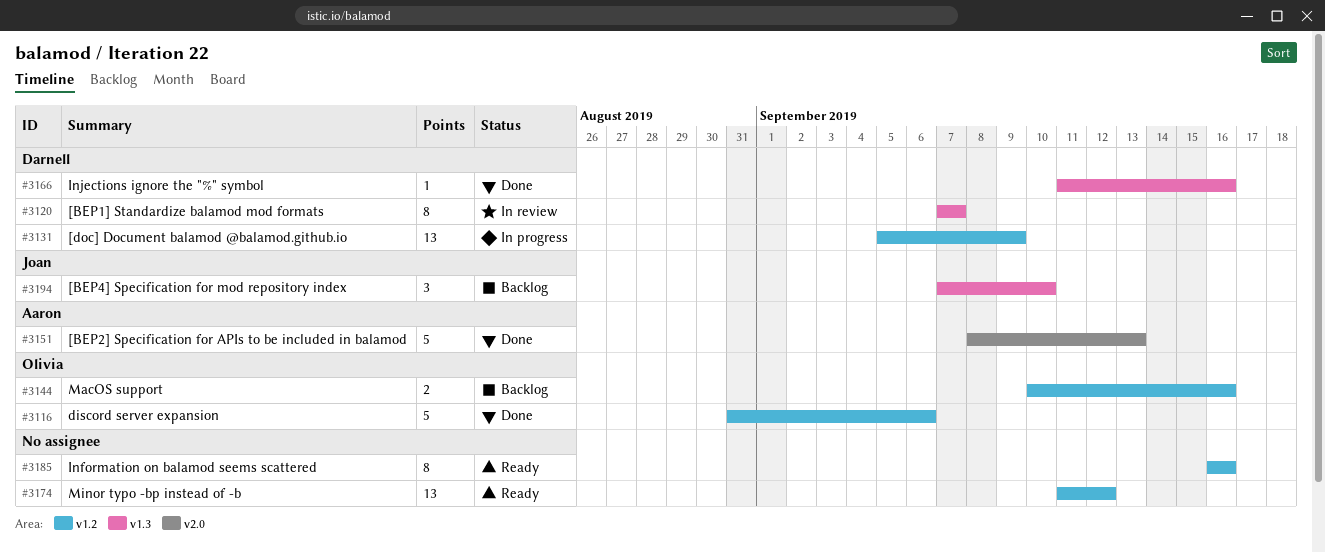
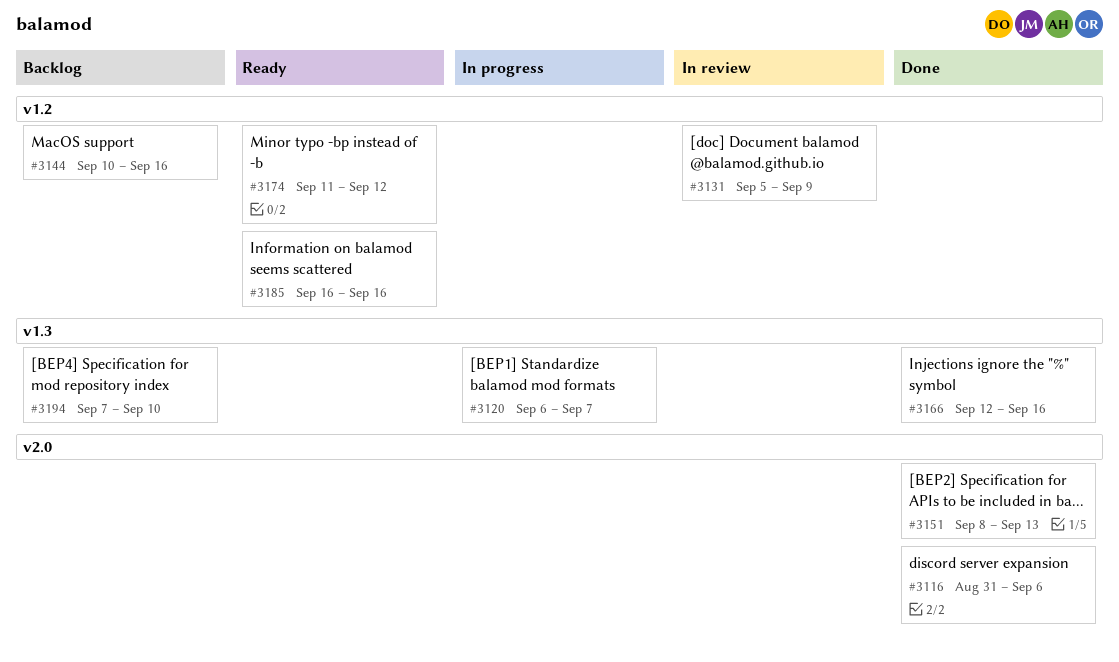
#3116, label: v1.2 -> v2.0
#3120, status: In review -> In progress
#3120, start: Sep 7 -> Sep 6
#3131, status: In progress -> In review
#3166, start: Sep 11 -> Sep 12

